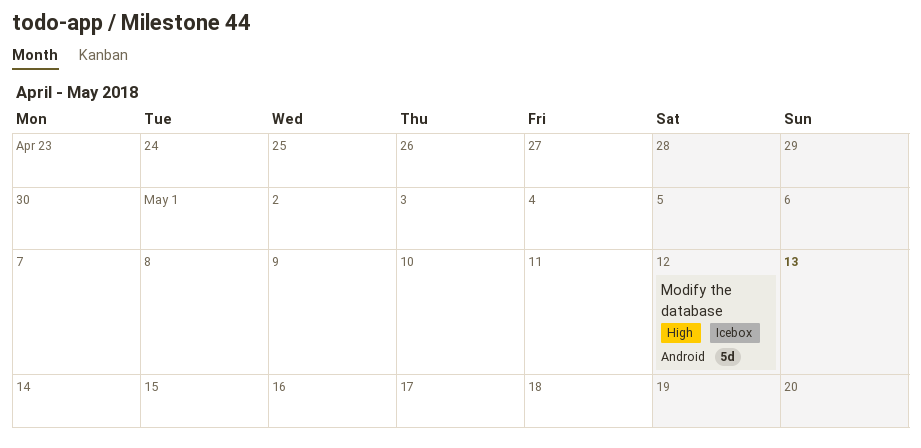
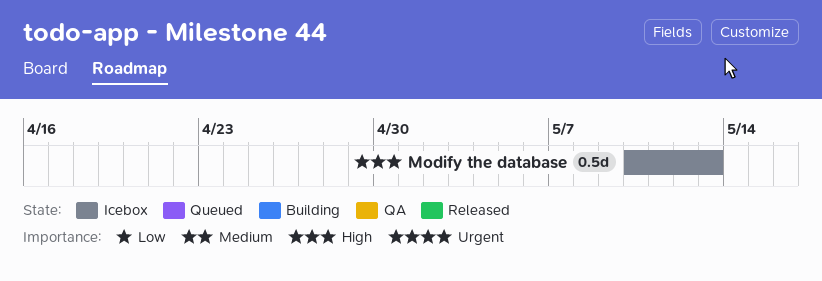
Modify the database, estimate: 5d -> 0.5d
Modify the database, due: May 12 -> May 13

